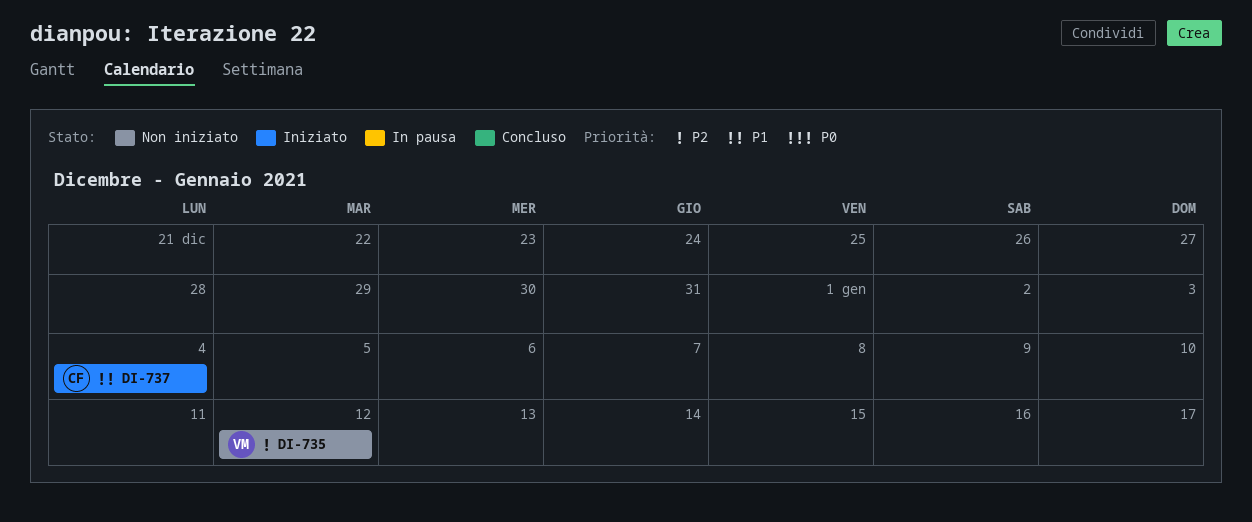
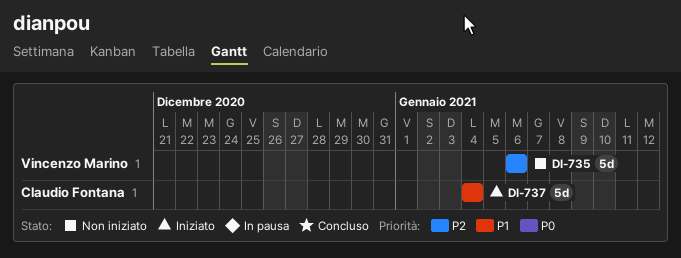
DI-735, start: Jan 12 -> Jan 6
DI-735, due: Jan 12 -> Jan 6

